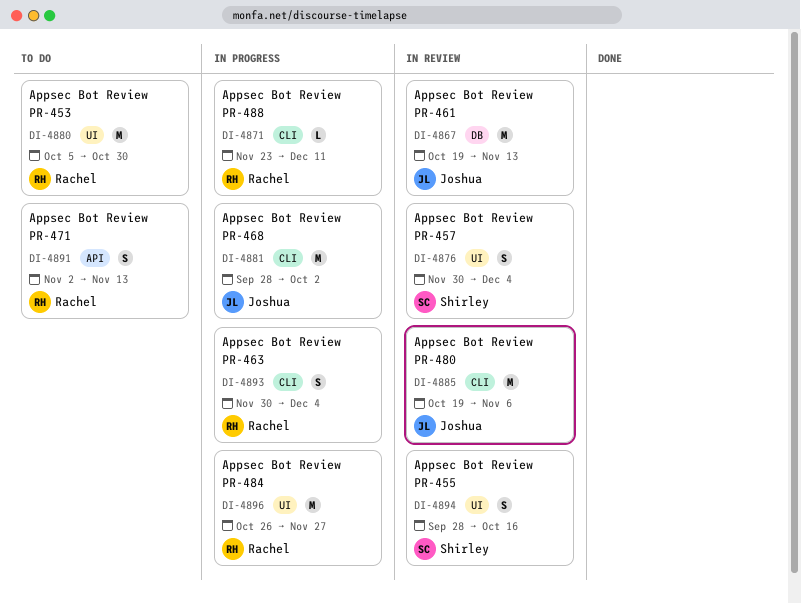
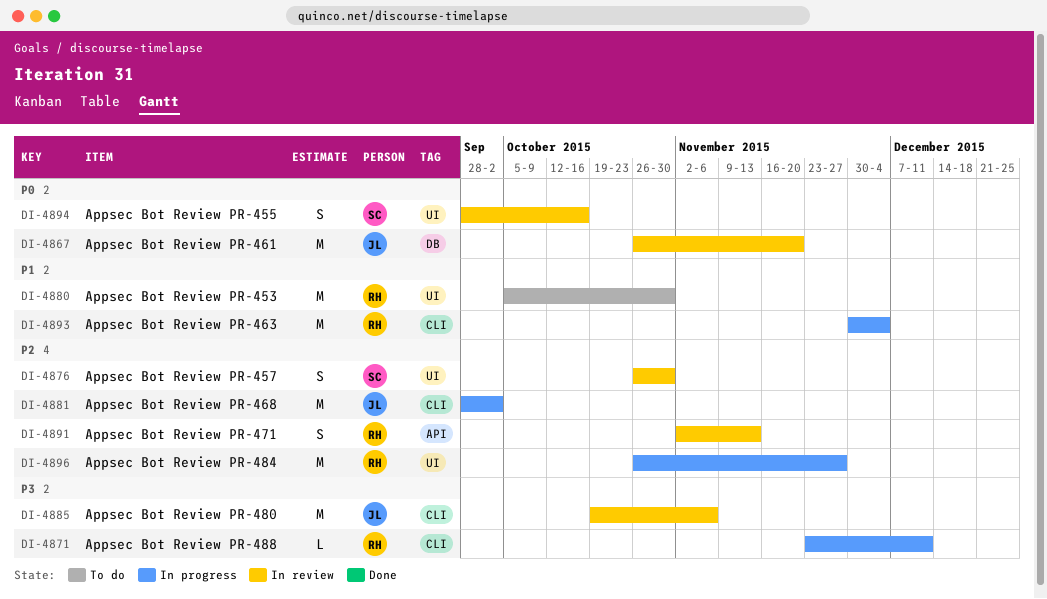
DI-4867, start: Oct 19 -> Oct 26
DI-4867, due: Nov 13 -> Nov 20
DI-4876, start: Nov 30 -> Oct 26
DI-4876, due: Dec 4 -> Oct 30
DI-4891, status: To do -> In review
DI-4893, estimate: S -> M

